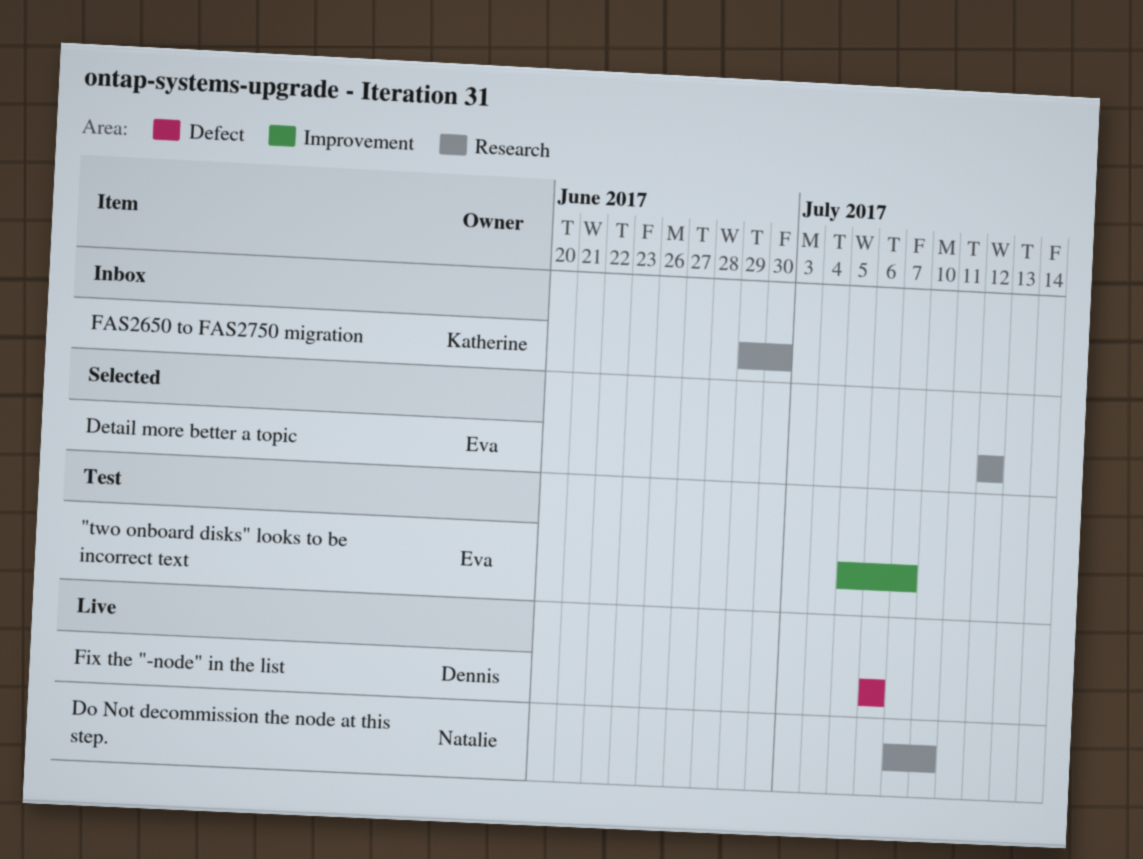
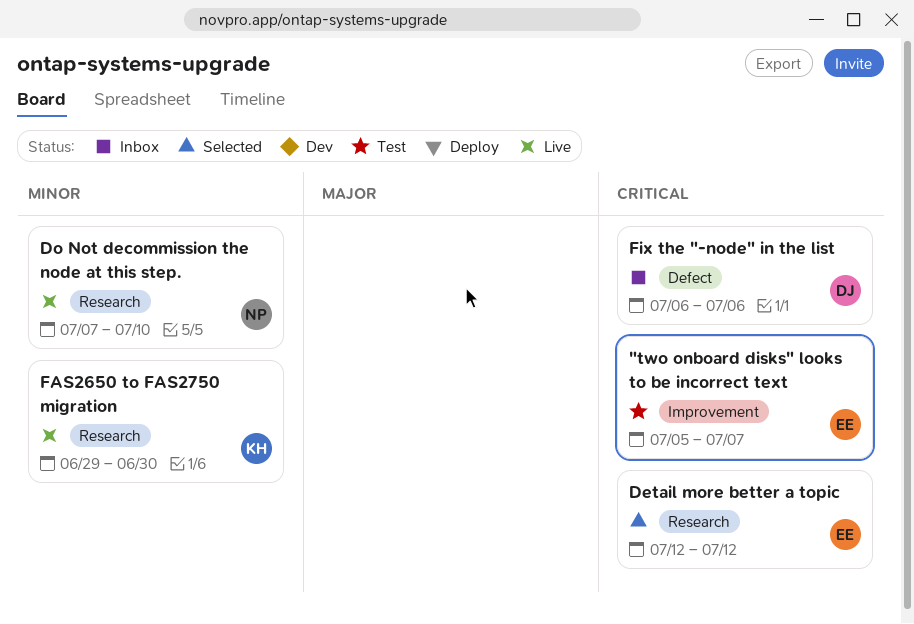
FAS2650 to FAS2750 migration, status: Inbox -> Live
Fix the "-node" in the list, status: Live -> Inbox

